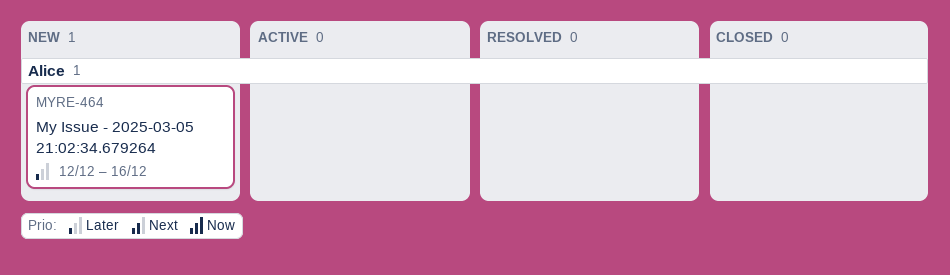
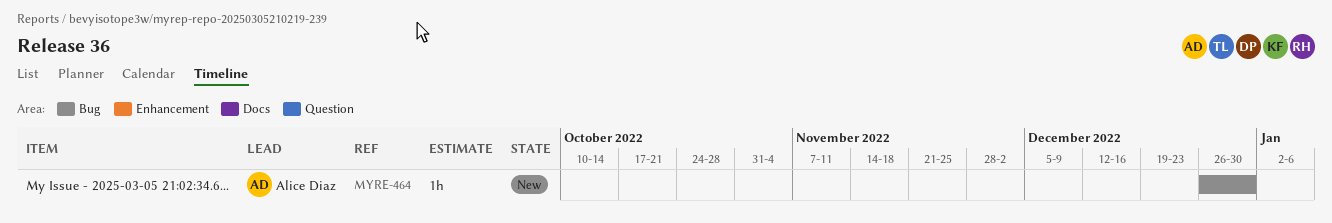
MYRE-464, start: Dec 12 -> Dec 26
MYRE-464, due: Dec 16 -> Dec 30

